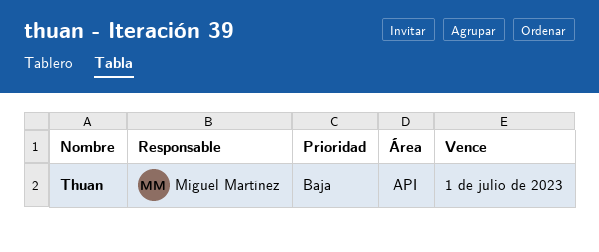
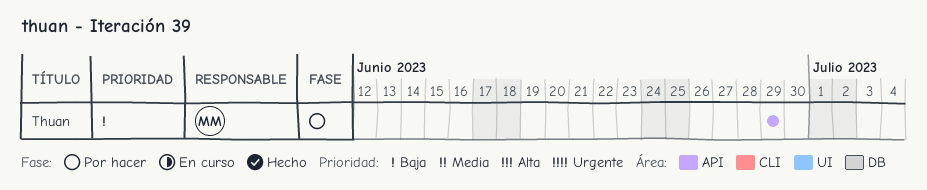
Thuan, due: Jul 1 -> Jun 29

